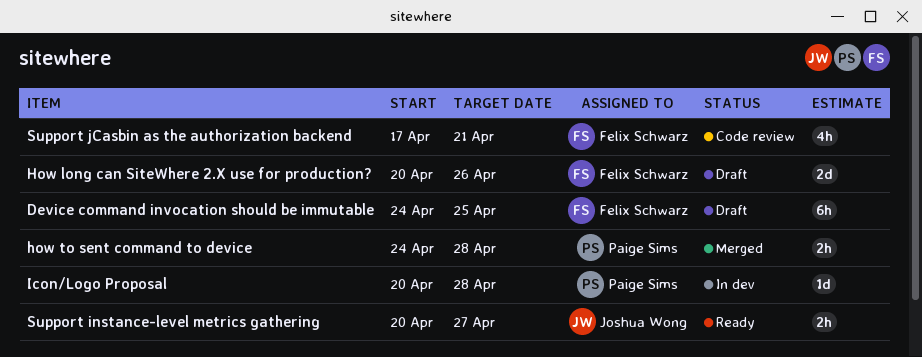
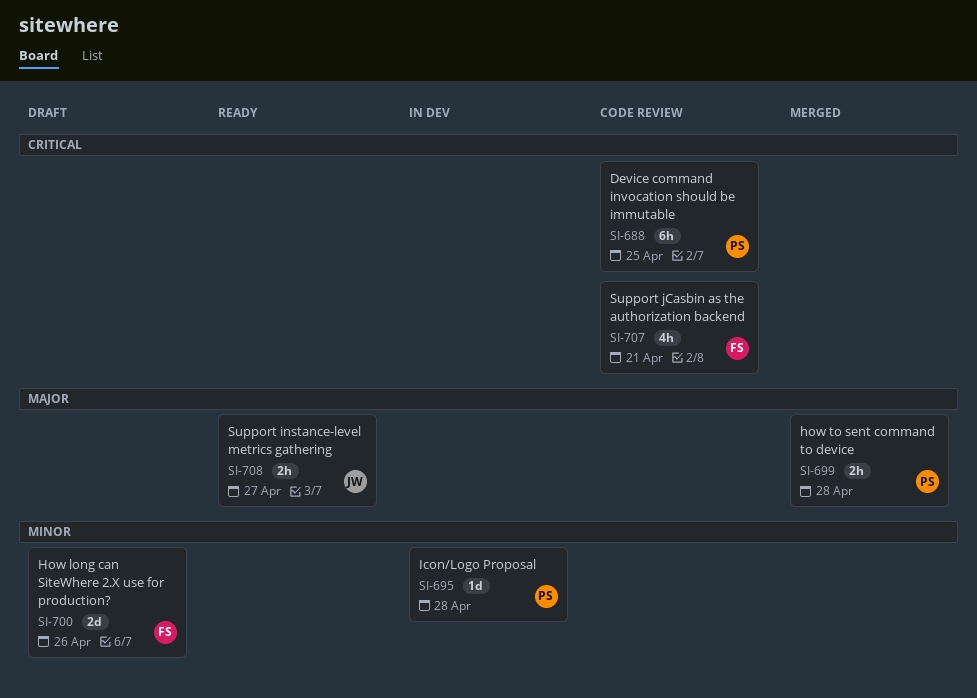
Device command invocation should be immutable, status: Draft -> Code review
Device command invocation should be immutable, owner: Felix Schwarz -> Paige Sims

